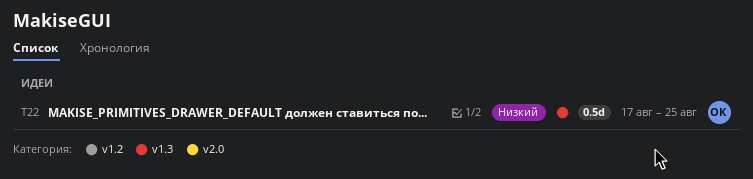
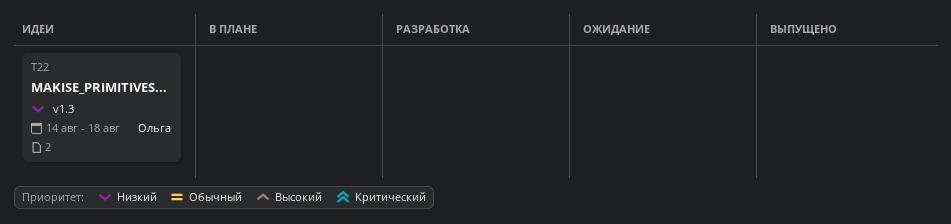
T22, start: Aug 17 -> Aug 14
T22, due: Aug 25 -> Aug 18

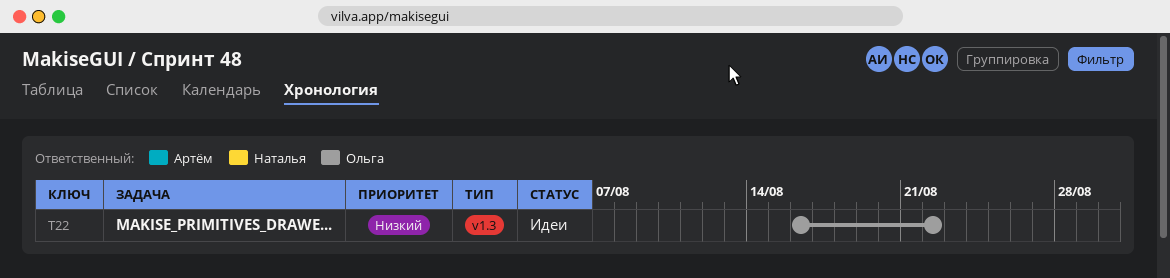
T22, start: Aug 14 -> Aug 16
T22, due: Aug 18 -> Aug 22

